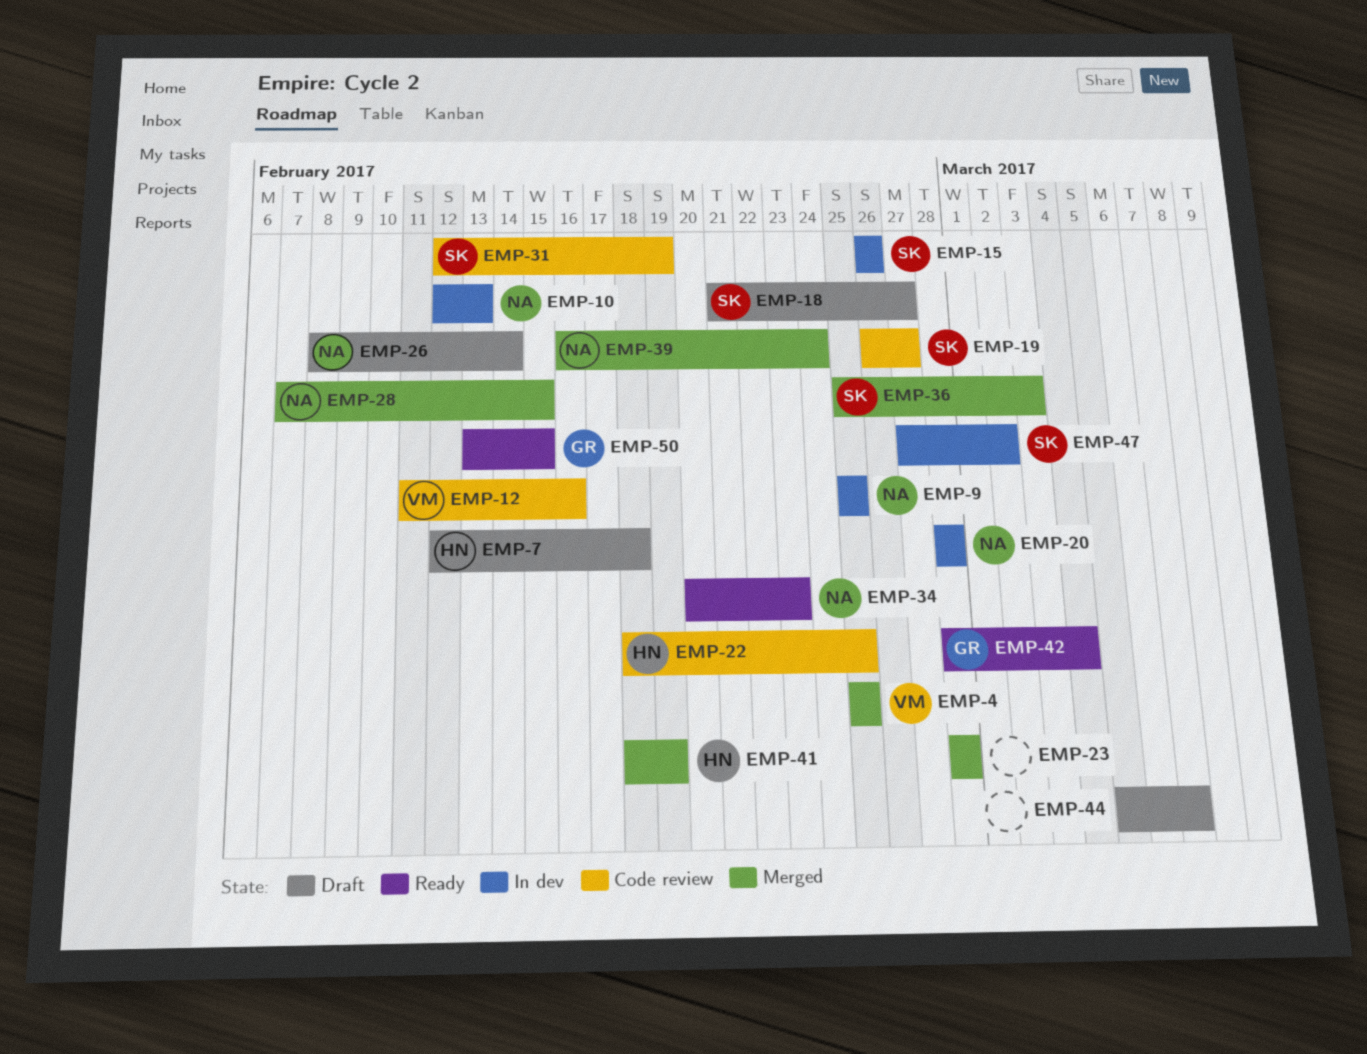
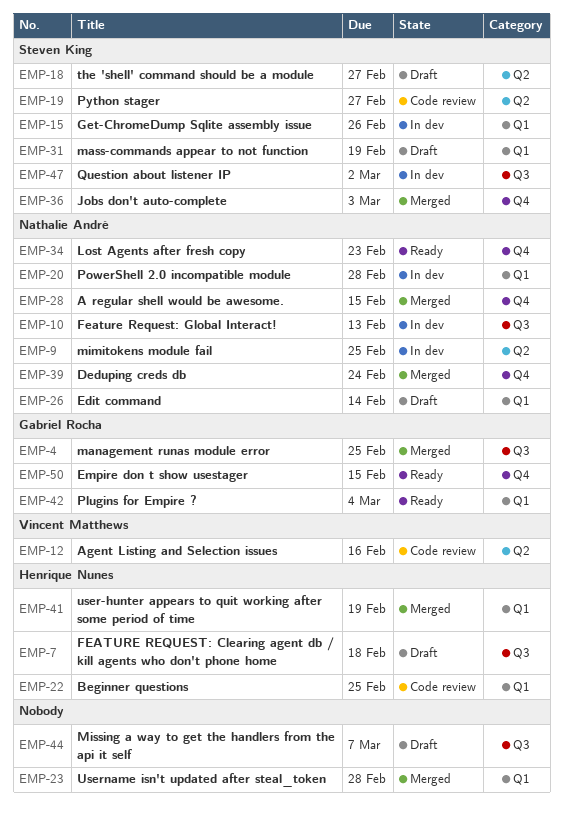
EMP-4, owner: Vincent Matthews -> Gabriel Rocha
EMP-31, status: Code review -> Draft

